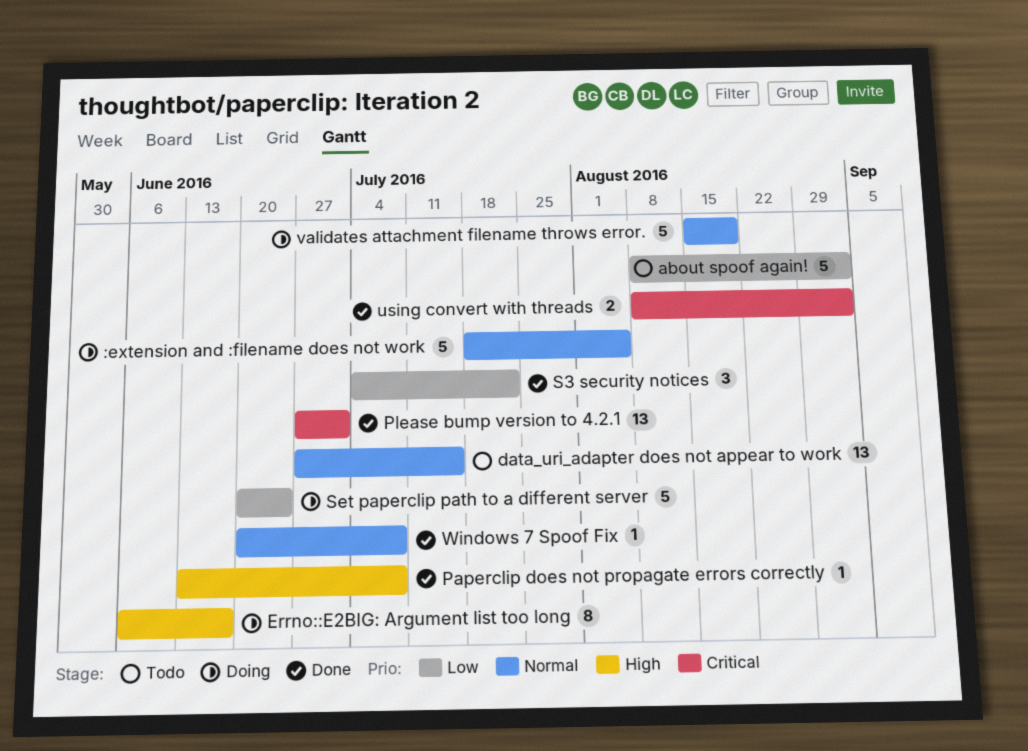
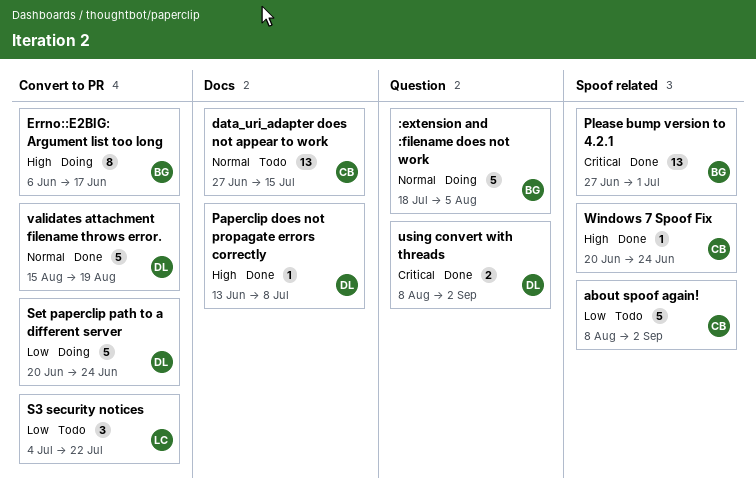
S3 security notices, status: Done -> Todo
validates attachment filename throws error., status: Doing -> Done
Windows 7 Spoof Fix, priority: Normal -> High
Windows 7 Spoof Fix, due: Jul 8 -> Jun 24

